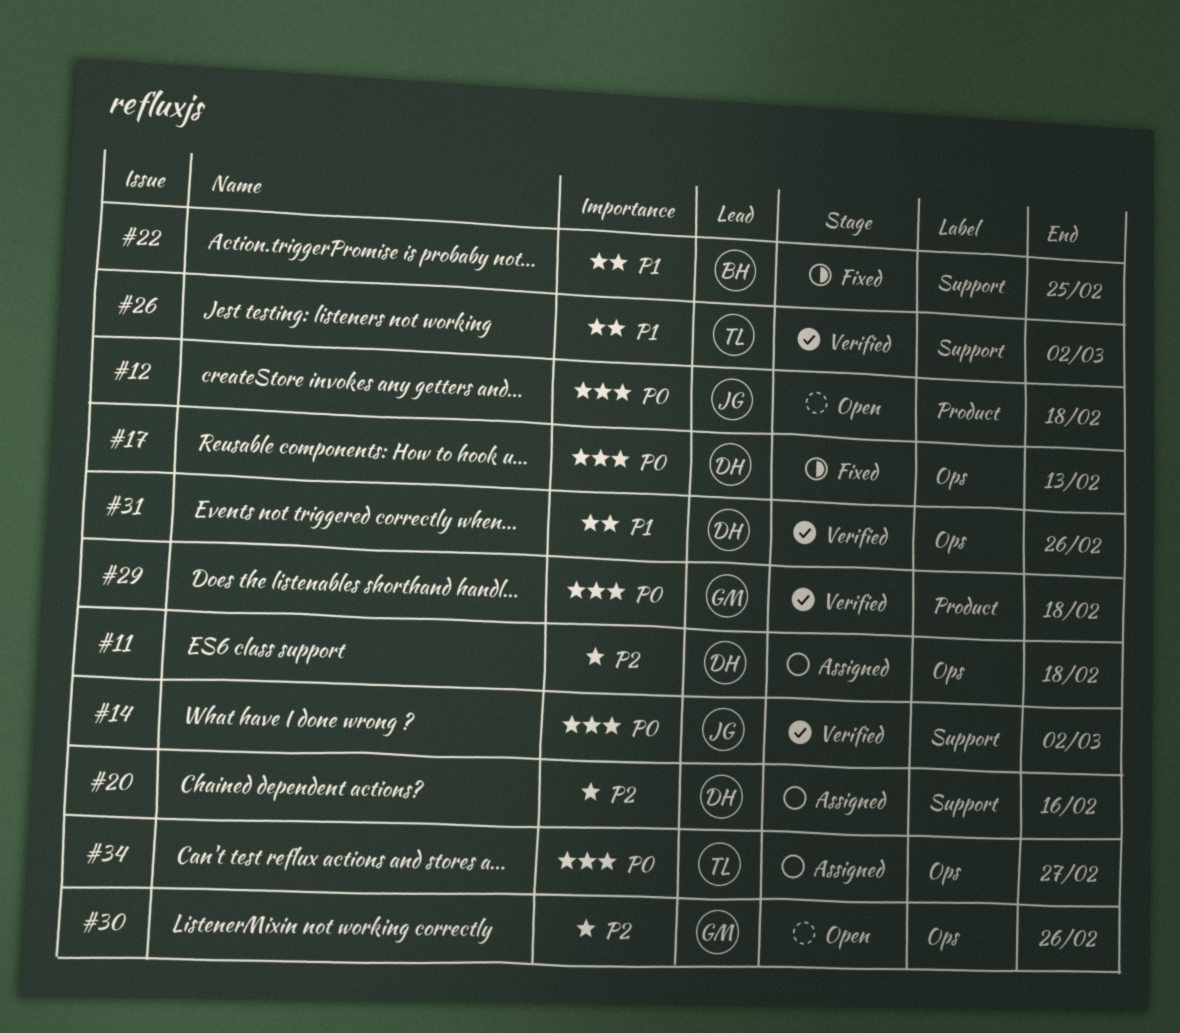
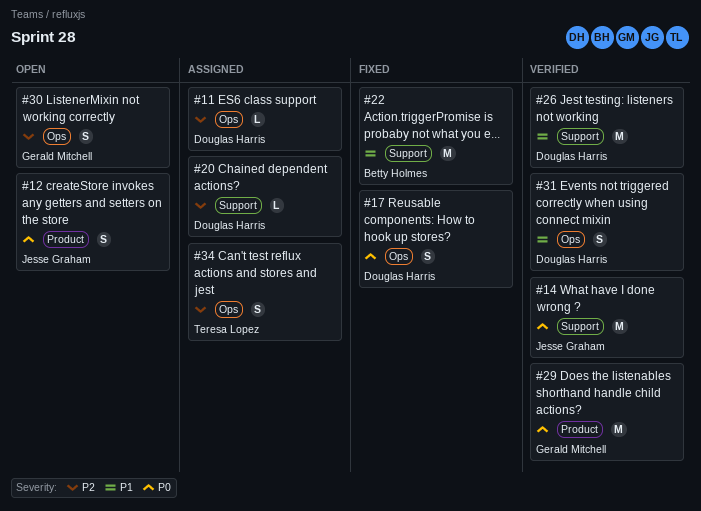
#26, owner: Teresa Lopez -> Douglas Harris
#34, priority: P0 -> P2

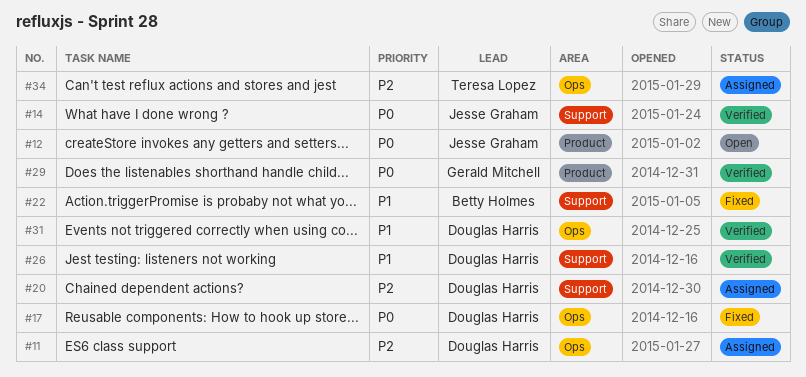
#30: present -> none

